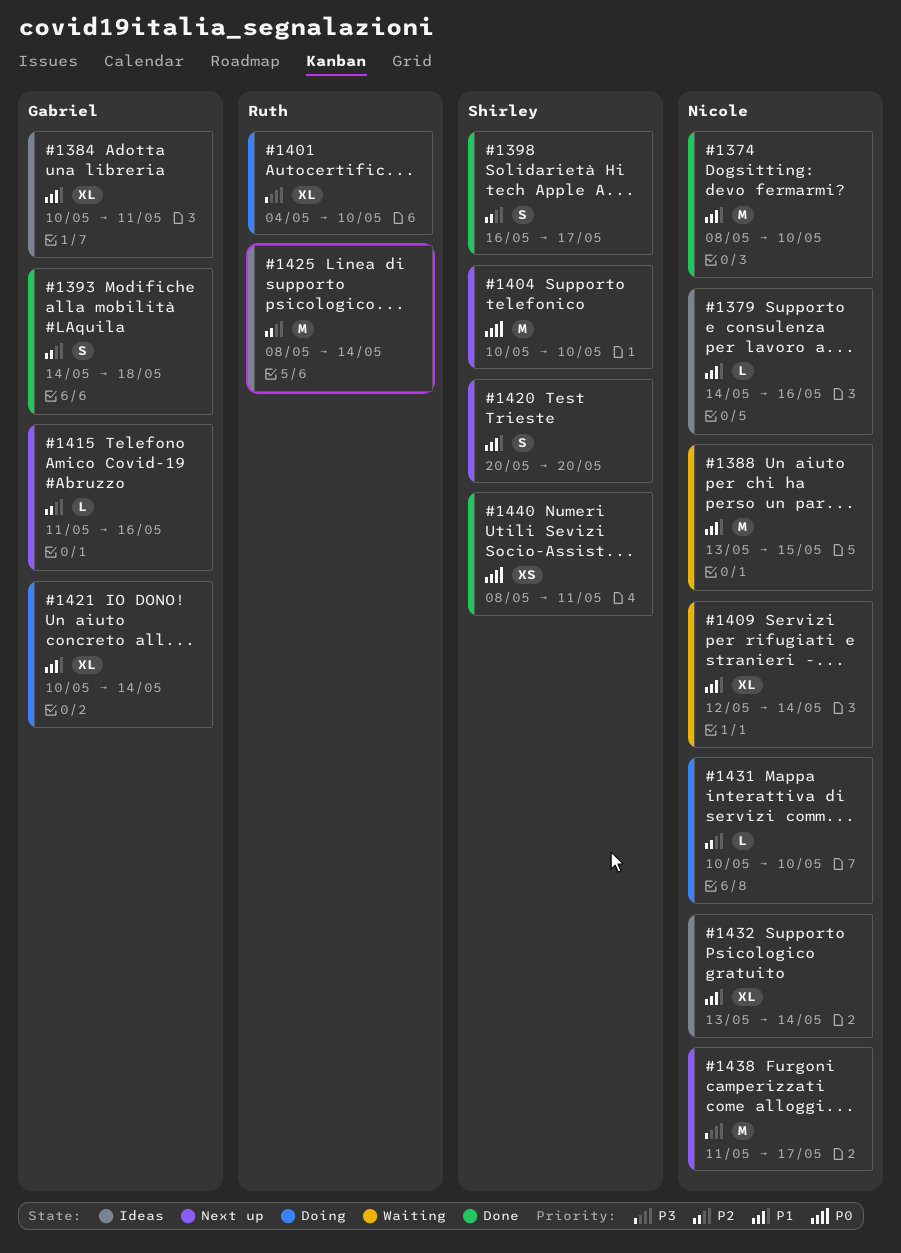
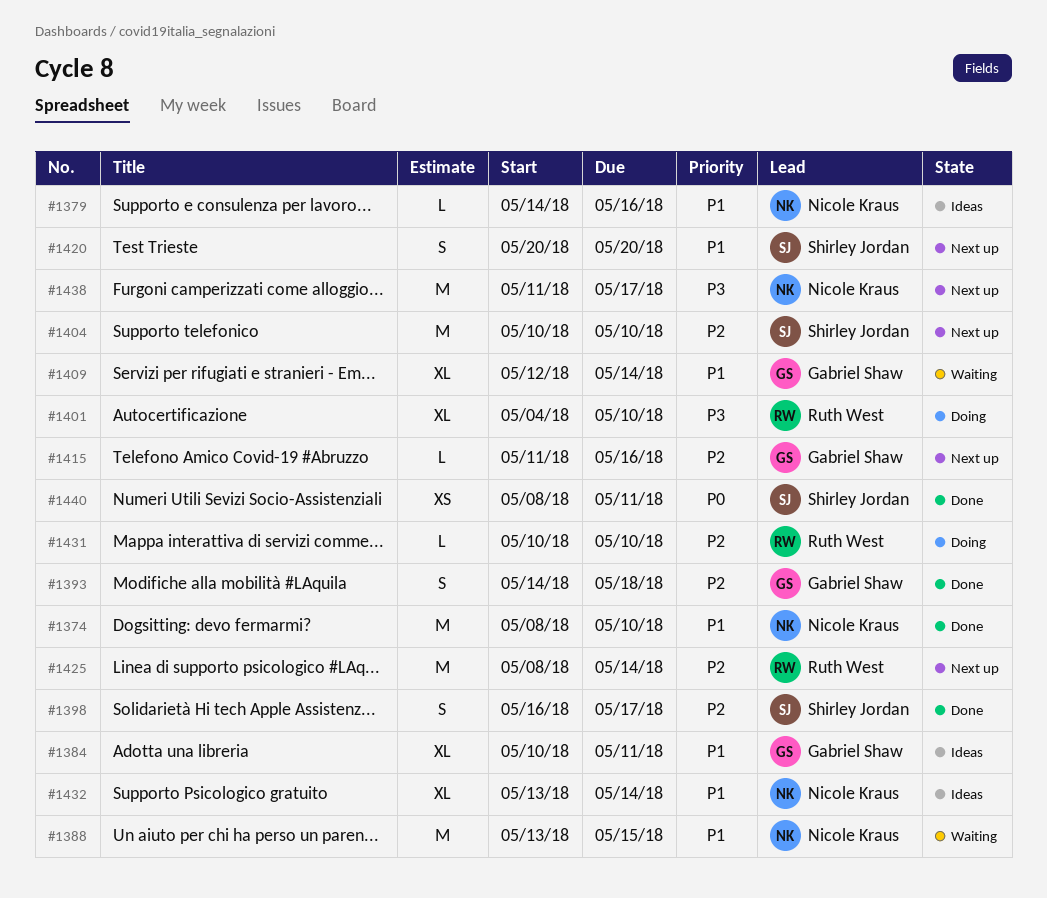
#1404, priority: P0 -> P2
#1409, owner: Nicole Kraus -> Gabriel Shaw
#1421: present -> none
#1425, status: Ideas -> Next up
#1431, owner: Nicole Kraus -> Ruth West

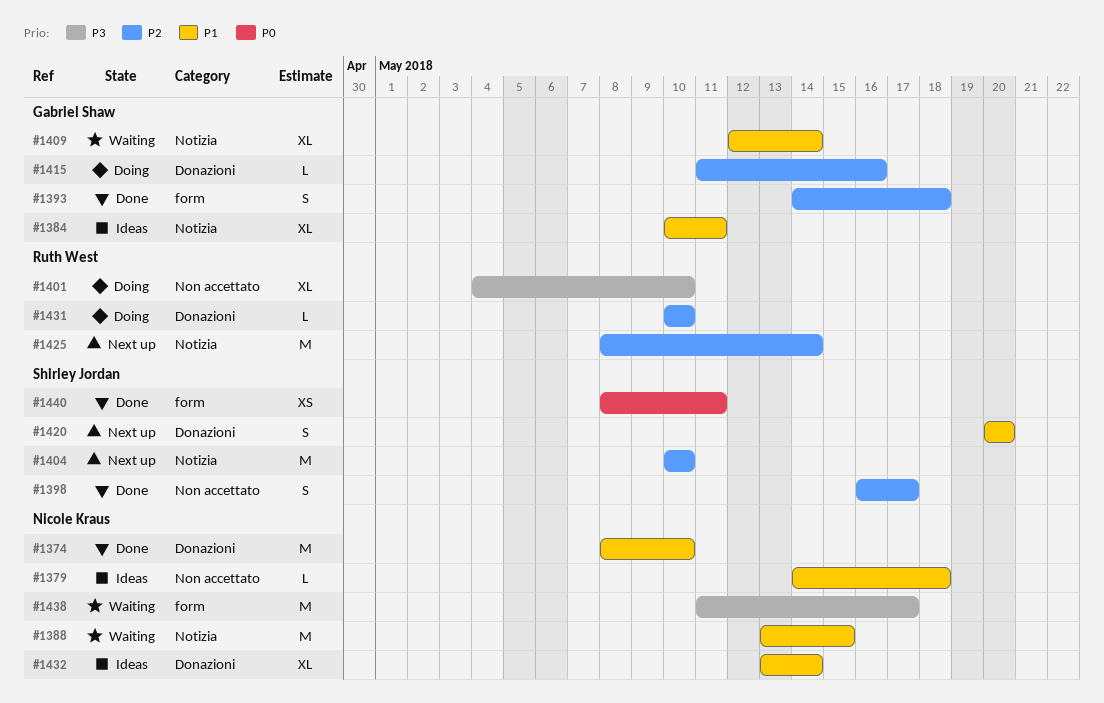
#1379, due: May 16 -> May 18
#1415, status: Next up -> Doing
#1438, status: Next up -> Waiting

